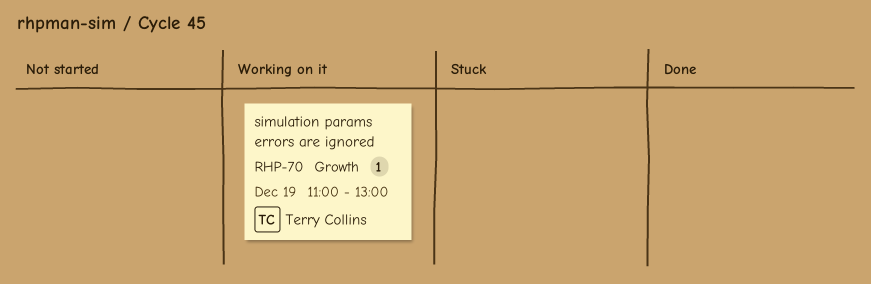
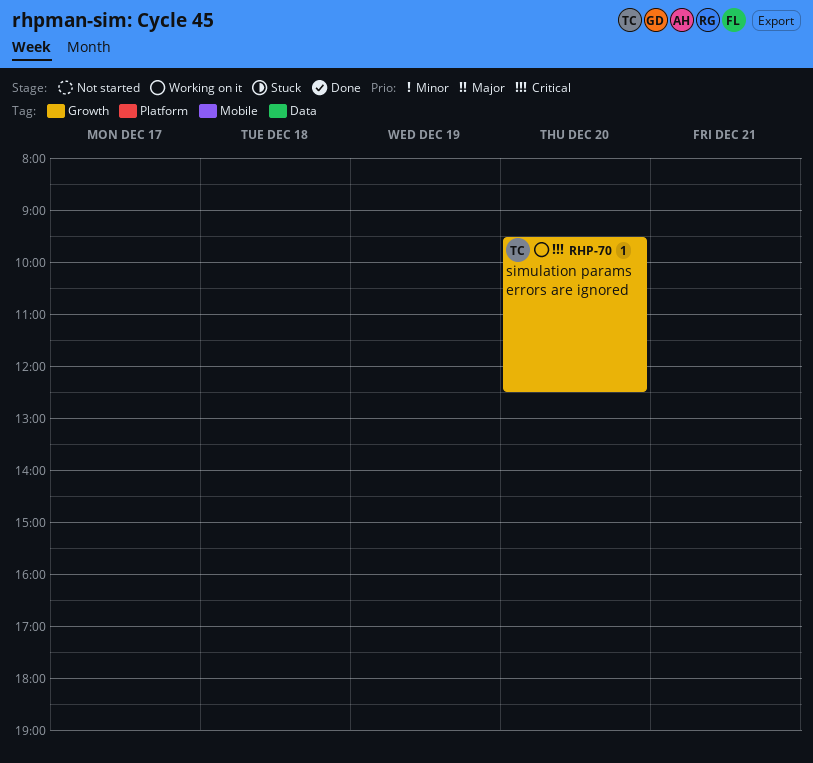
RHP-70, day: Dec 19 -> Dec 20
RHP-70, begins: 11:00 -> 09:30
RHP-70, ends: 13:00 -> 12:30

